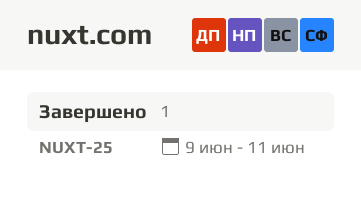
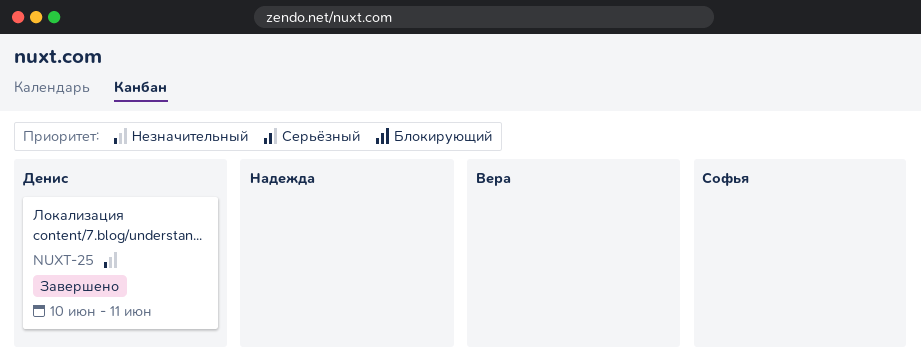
NUXT-25, start: Jun 9 -> Jun 10

